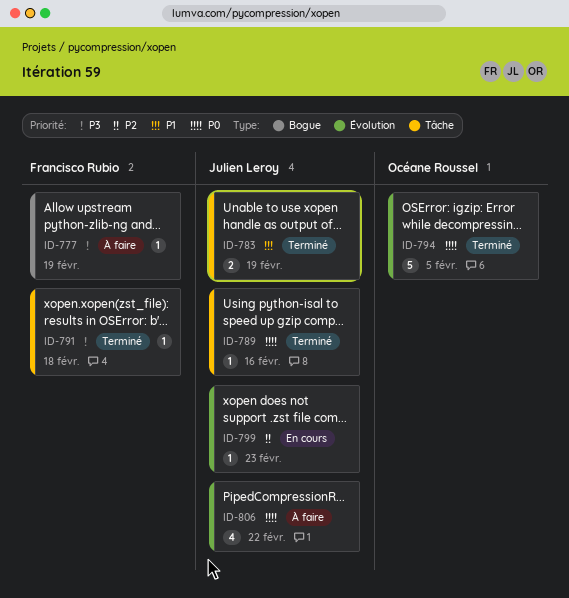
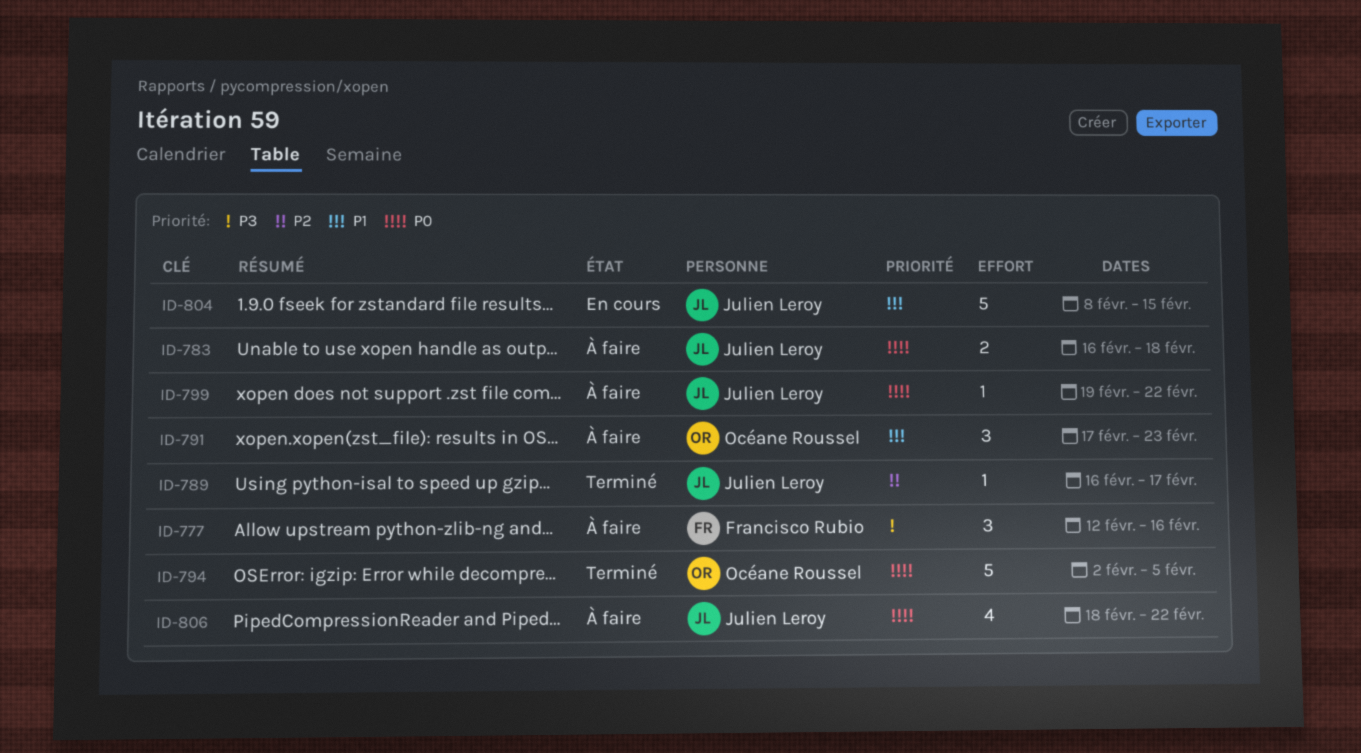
ID-777, estimate: 1 -> 3
ID-777, due: Feb 19 -> Feb 16
ID-783, status: Terminé -> À faire
ID-783, priority: P1 -> P0
ID-783, due: Feb 19 -> Feb 18
ID-789, priority: P0 -> P2
ID-789, due: Feb 16 -> Feb 17
ID-791, status: Terminé -> À faire
ID-791, owner: Francisco Rubio -> Océane Roussel
ID-791, priority: P3 -> P1
ID-791, estimate: 1 -> 3
ID-791, due: Feb 18 -> Feb 23
ID-799, status: En cours -> À faire
ID-799, priority: P2 -> P0
ID-799, due: Feb 23 -> Feb 22
ID-804: none -> present

